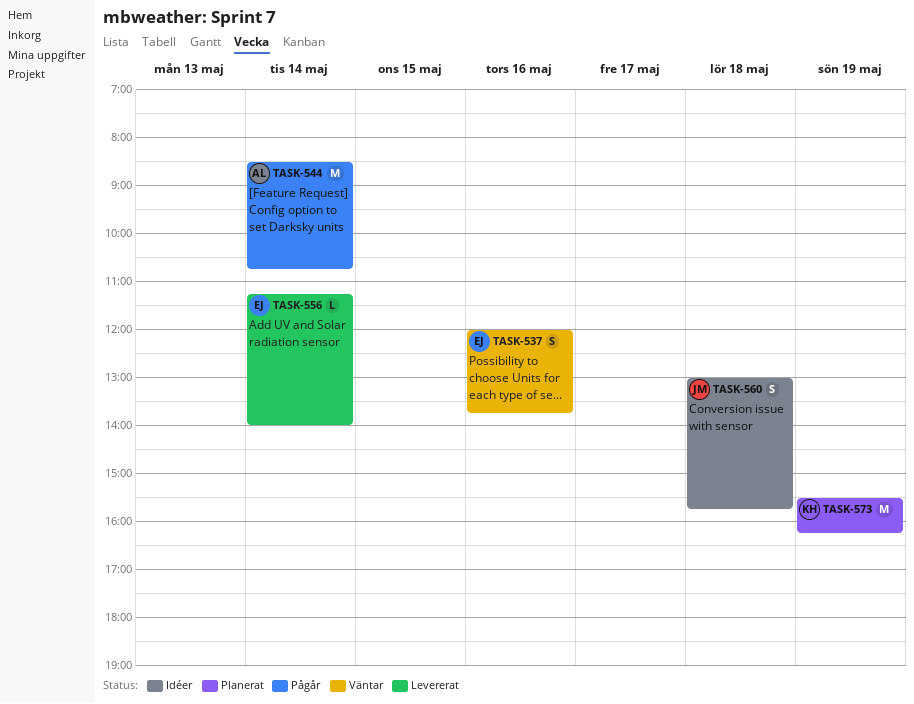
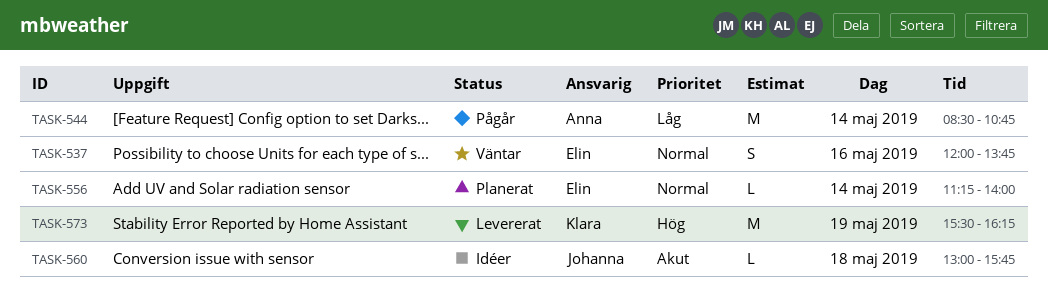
TASK-556, status: Levererat -> Planerat
TASK-560, estimate: S -> L
TASK-573, status: Planerat -> Levererat

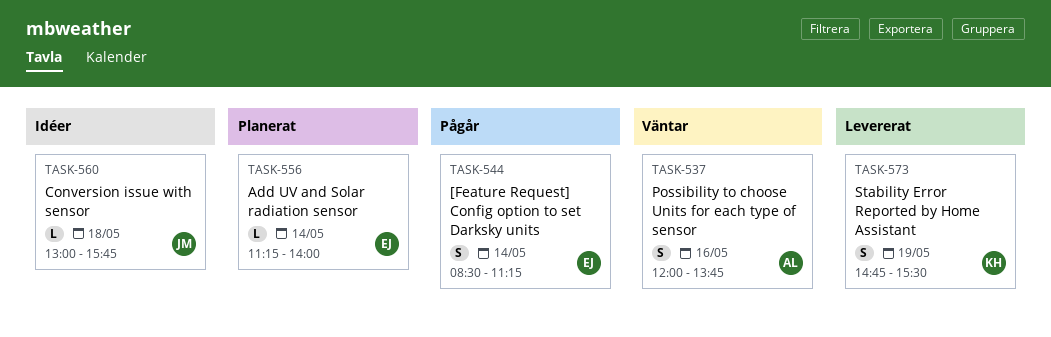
TASK-537, owner: Elin -> Anna
TASK-544, owner: Anna -> Elin
TASK-544, estimate: M -> S
TASK-544, ends: 10:45 -> 11:15
TASK-573, estimate: M -> S
TASK-573, begins: 15:30 -> 14:45
TASK-573, ends: 16:15 -> 15:30

